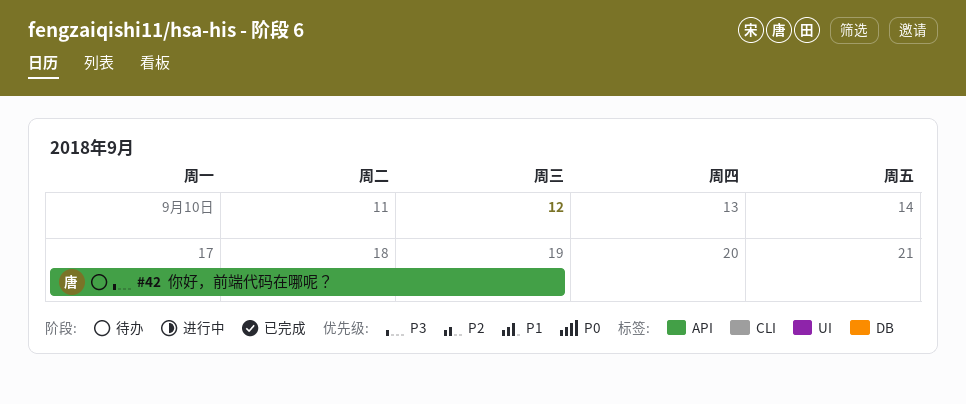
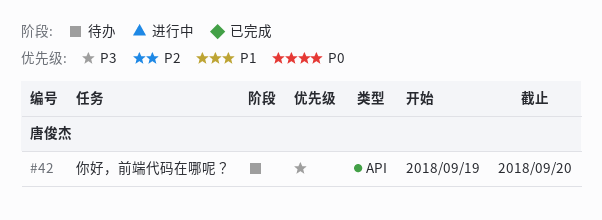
#42, start: Sep 17 -> Sep 19
#42, due: Sep 19 -> Sep 20

